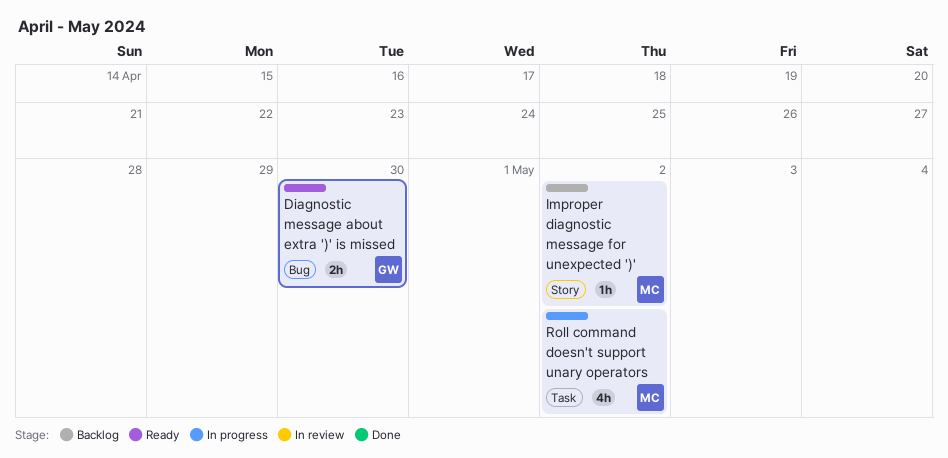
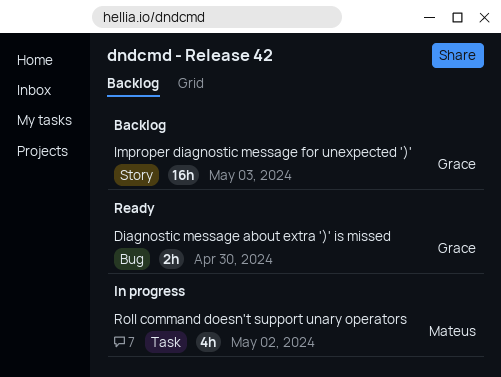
Improper diagnostic message for unexpected ')', owner: Mateus -> Grace
Improper diagnostic message for unexpected ')', estimate: 1h -> 16h
Improper diagnostic message for unexpected ')', due: May 2 -> May 3

